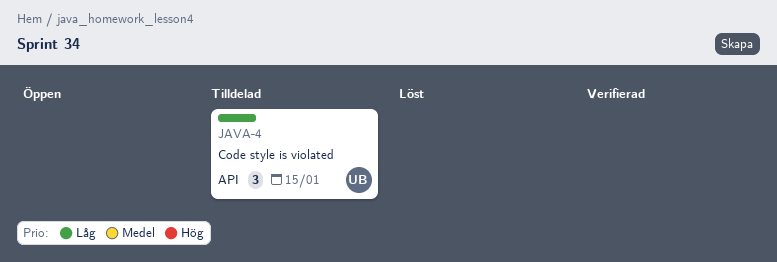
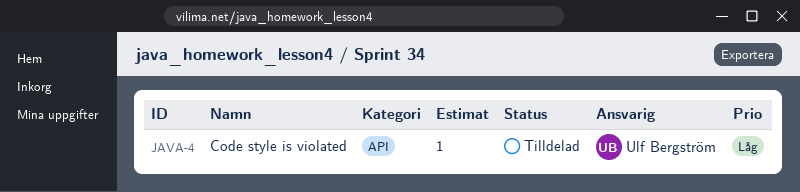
JAVA-4, estimate: 3 -> 1

